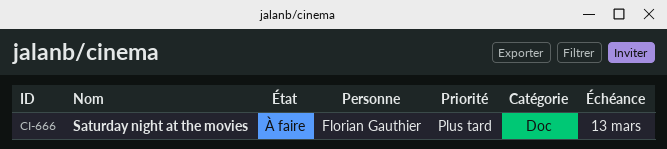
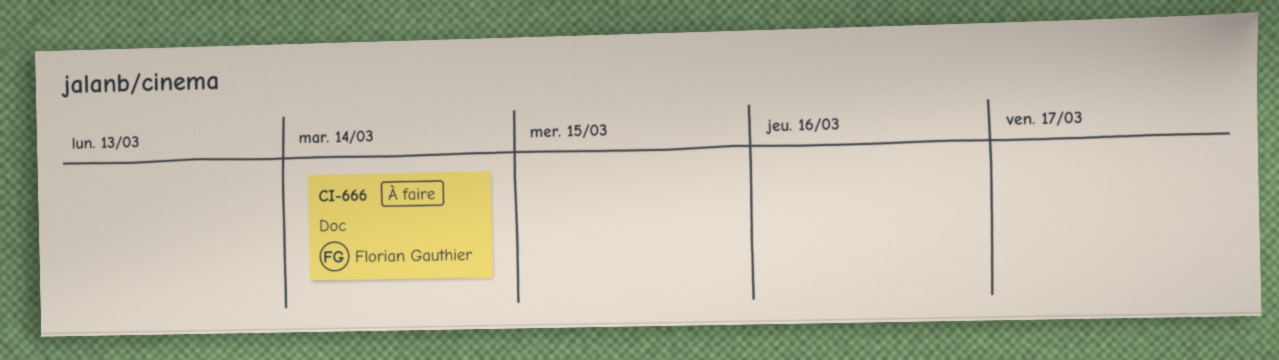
CI-666, due: Mar 13 -> Mar 14

